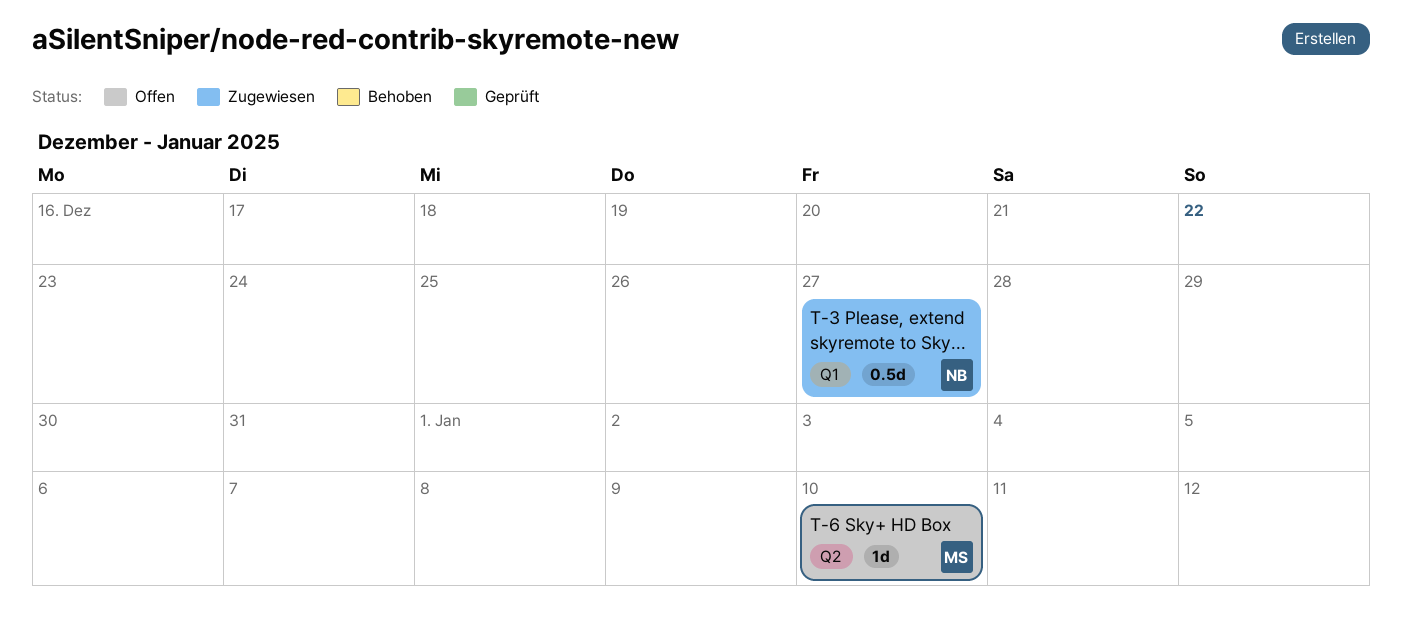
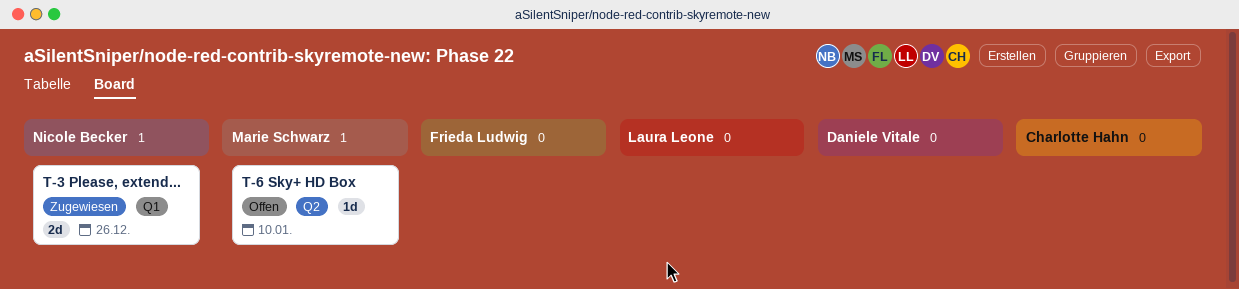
T-3, estimate: 0.5d -> 2d
T-3, due: Dec 27 -> Dec 26

